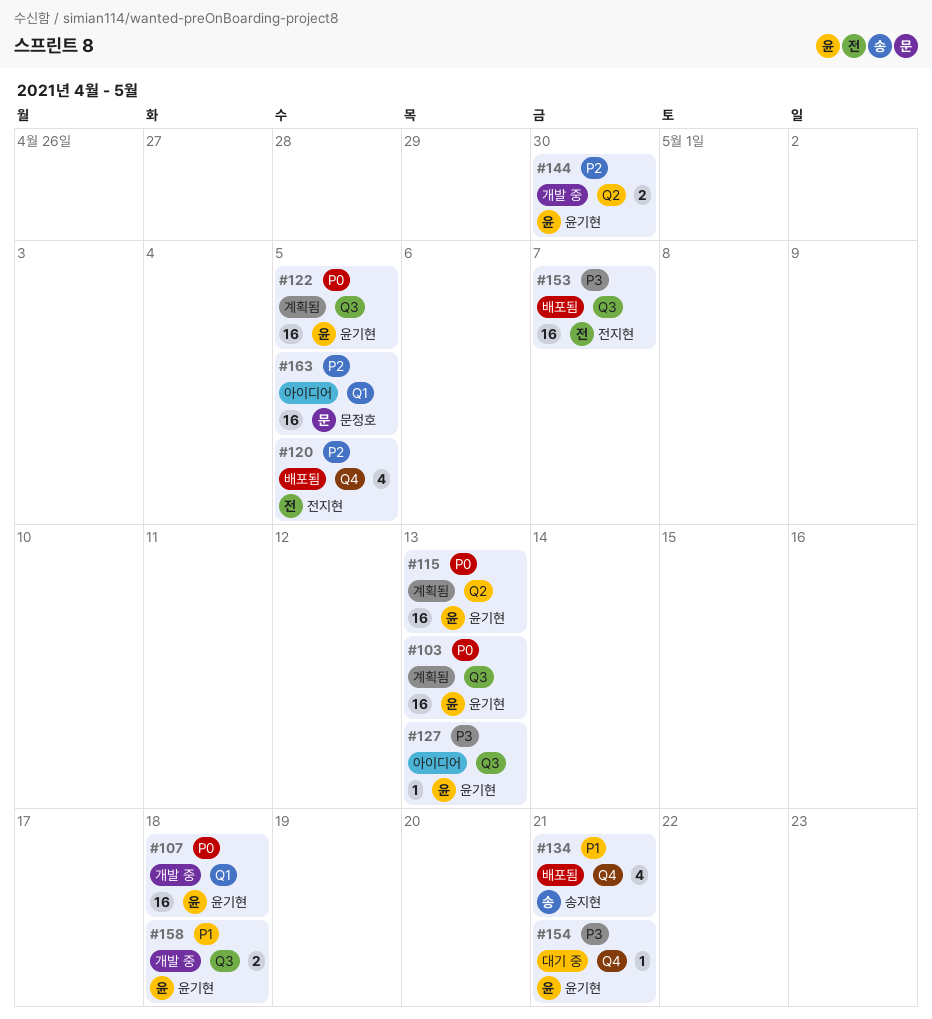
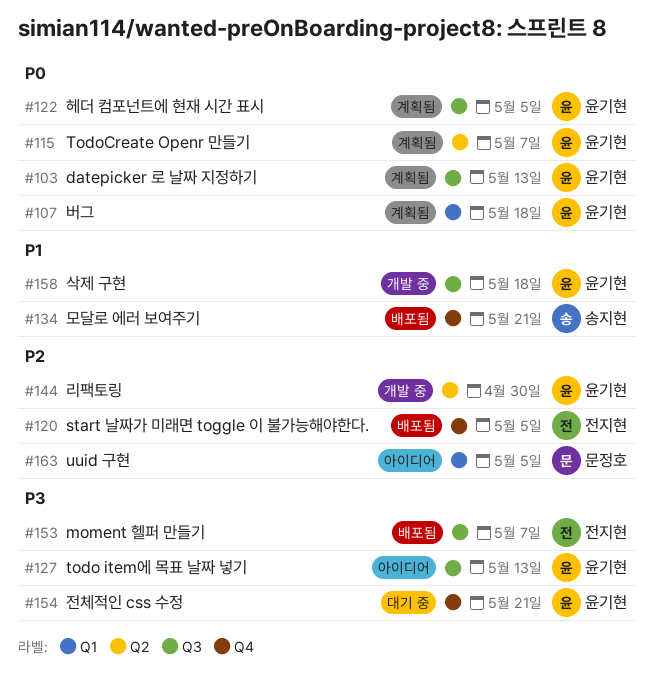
#107, status: 개발 중 -> 계획됨
#115, due: May 13 -> May 7

